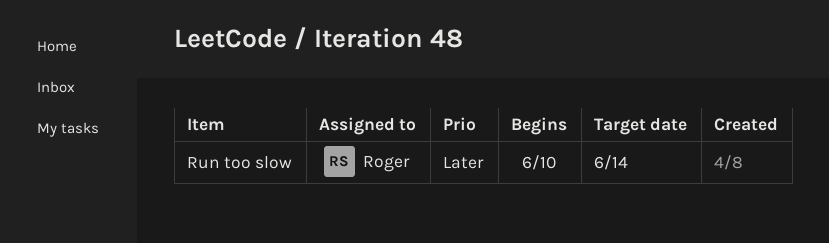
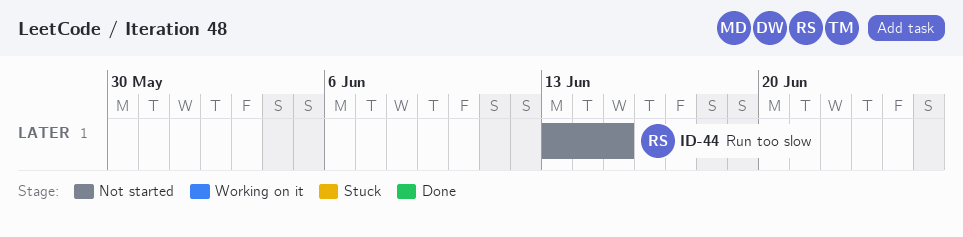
Run too slow, start: Jun 10 -> Jun 13
Run too slow, due: Jun 14 -> Jun 15

